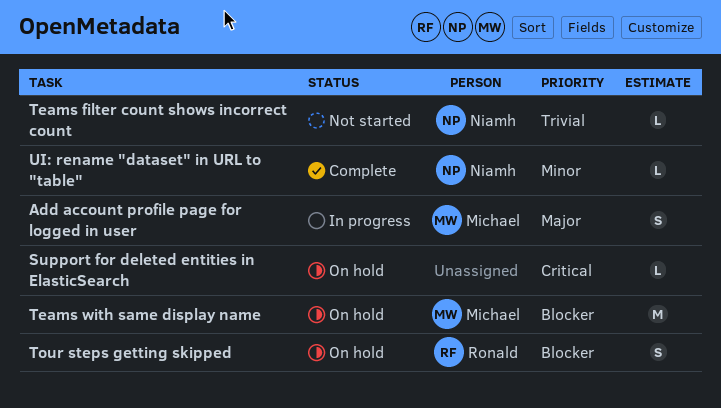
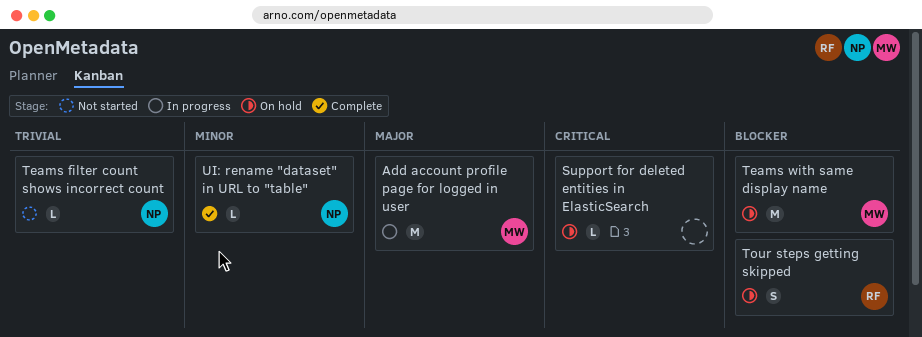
Add account profile page for logged in user, estimate: S -> M

